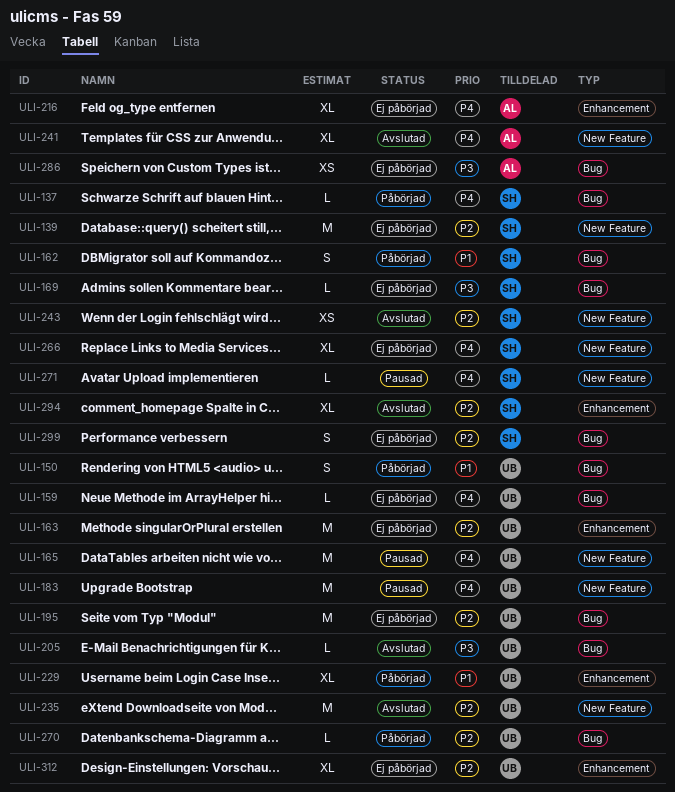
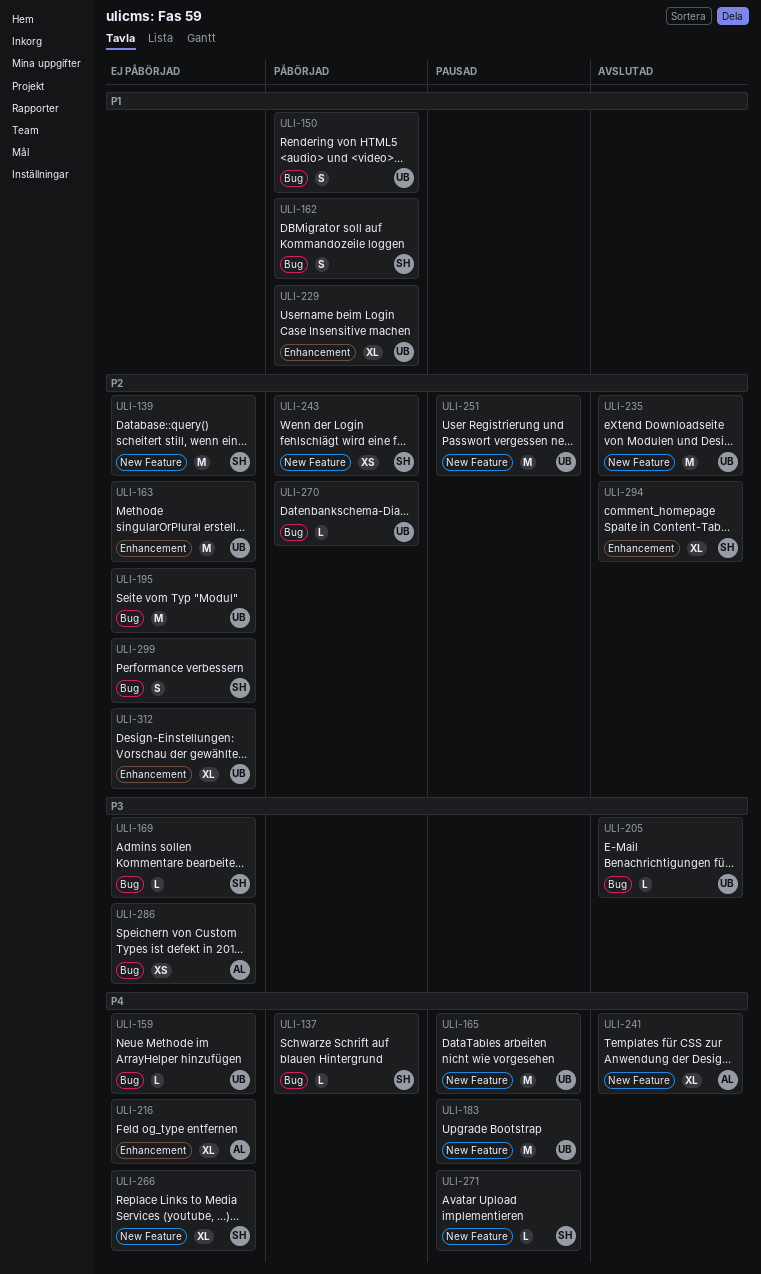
ULI-243, status: Avslutad -> Påbörjad
ULI-251: none -> present

